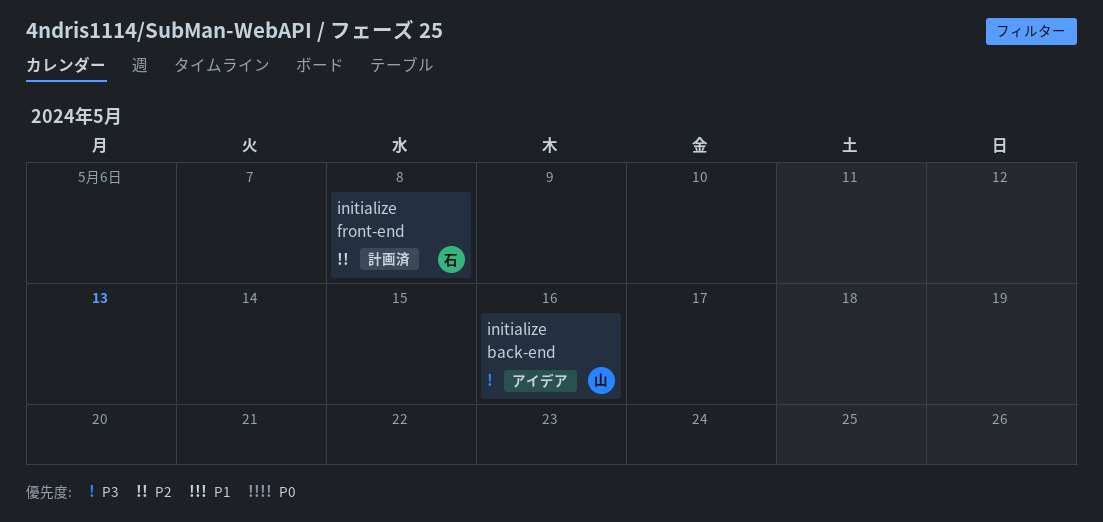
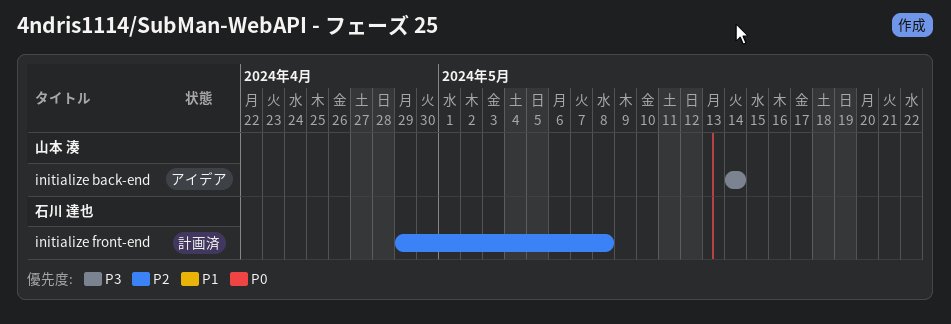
initialize back-end, due: May 16 -> May 14

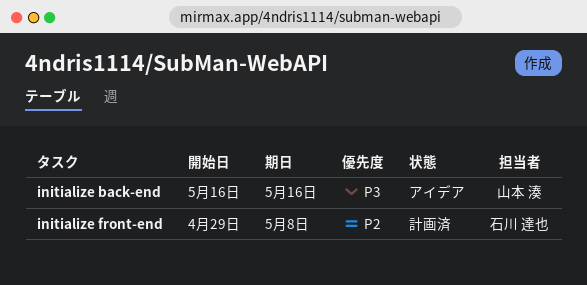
initialize back-end, start: May 14 -> May 16
initialize back-end, due: May 14 -> May 16

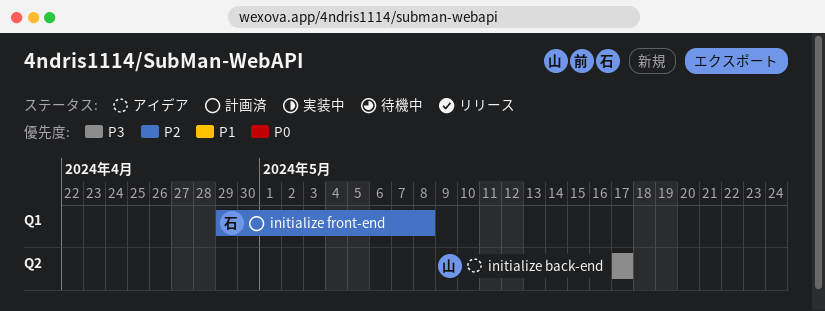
initialize back-end, start: May 16 -> May 17
initialize back-end, due: May 16 -> May 17

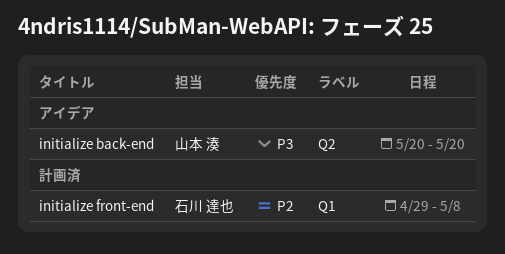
initialize back-end, start: May 17 -> May 20
initialize back-end, due: May 17 -> May 20

